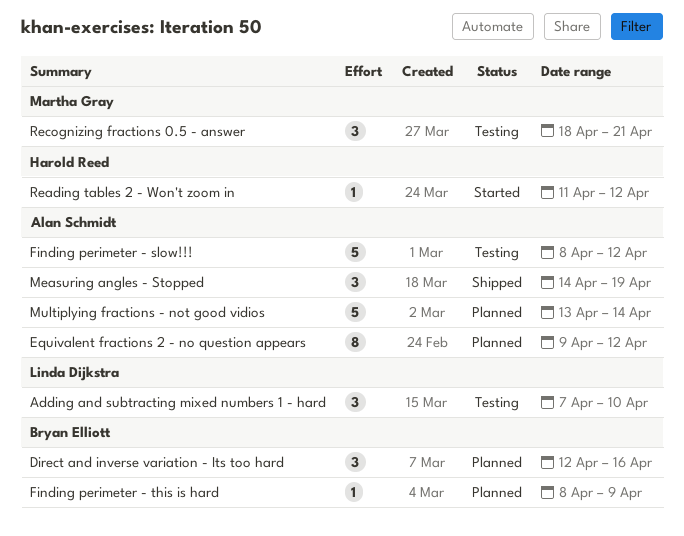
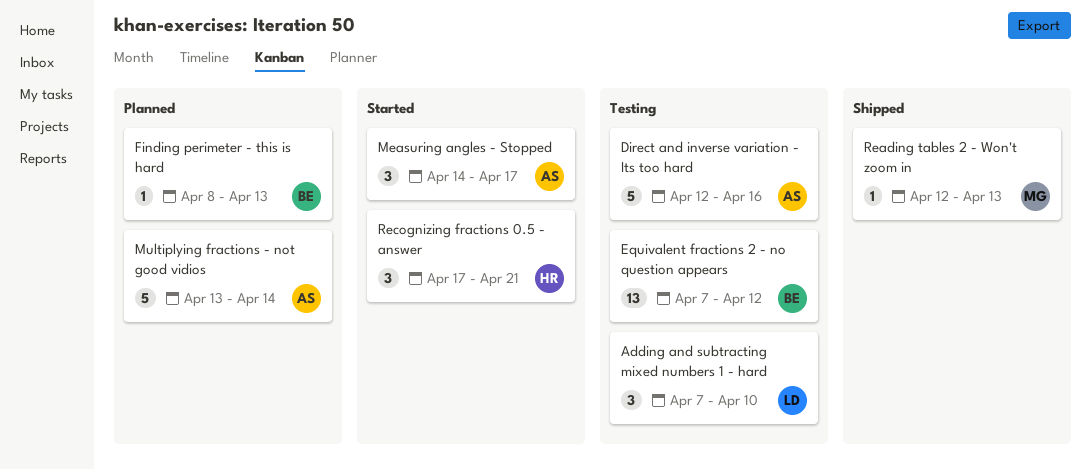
Direct and inverse variation - Its too hard, status: Planned -> Testing
Direct and inverse variation - Its too hard, owner: Bryan Elliott -> Alan Schmidt
Direct and inverse variation - Its too hard, estimate: 3 -> 5
Equivalent fractions 2 - no question appears, status: Planned -> Testing
Equivalent fractions 2 - no question appears, owner: Alan Schmidt -> Bryan Elliott
Equivalent fractions 2 - no question appears, estimate: 8 -> 13
Equivalent fractions 2 - no question appears, start: Apr 9 -> Apr 7
Finding perimeter - slow!!!: present -> none
Finding perimeter - this is hard, due: Apr 9 -> Apr 13
Measuring angles - Stopped, status: Shipped -> Started
Measuring angles - Stopped, due: Apr 19 -> Apr 17
Reading tables 2 - Won't zoom in, status: Started -> Shipped
Reading tables 2 - Won't zoom in, owner: Harold Reed -> Martha Gray
Reading tables 2 - Won't zoom in, start: Apr 11 -> Apr 12
Reading tables 2 - Won't zoom in, due: Apr 12 -> Apr 13
Recognizing fractions 0.5 - answer, status: Testing -> Started
Recognizing fractions 0.5 - answer, owner: Martha Gray -> Harold Reed
Recognizing fractions 0.5 - answer, start: Apr 18 -> Apr 17

